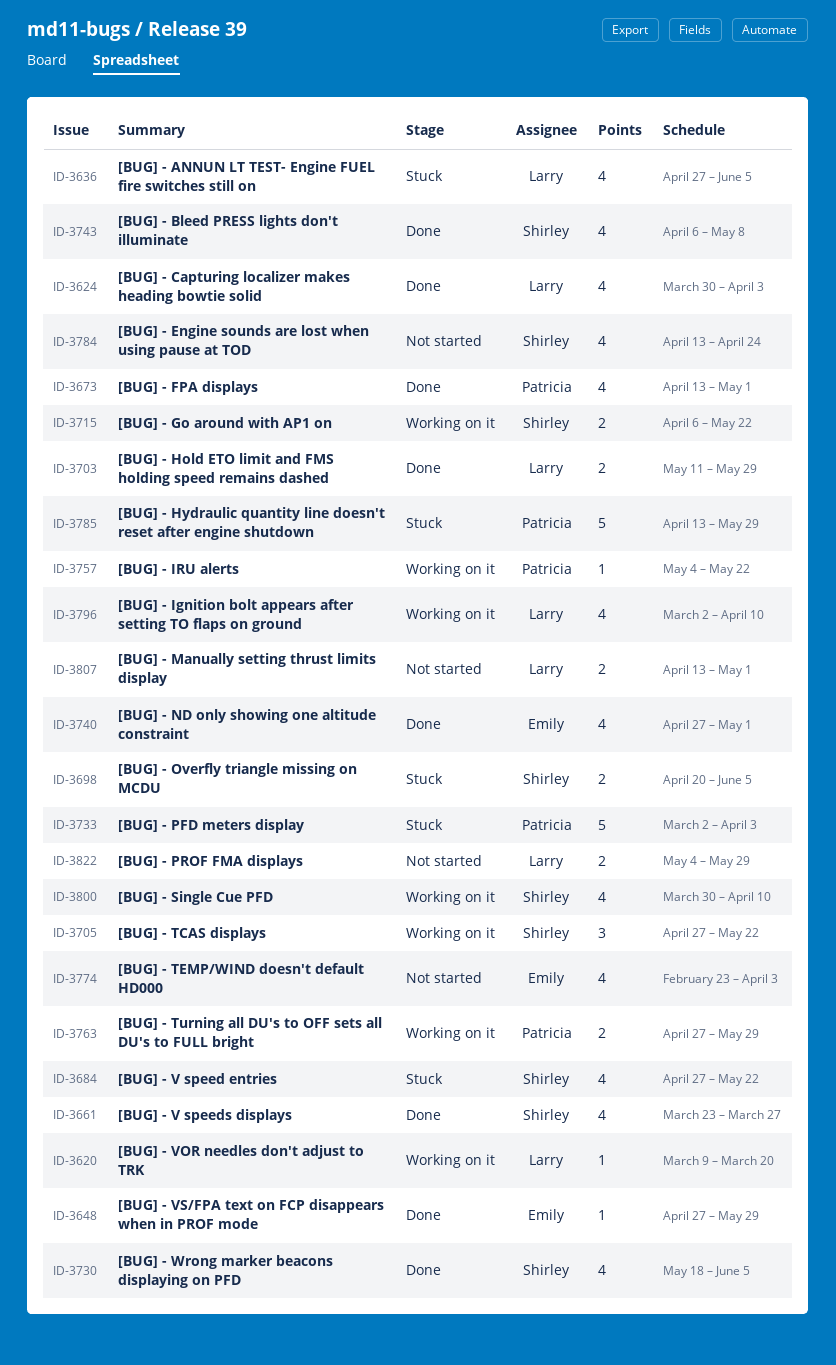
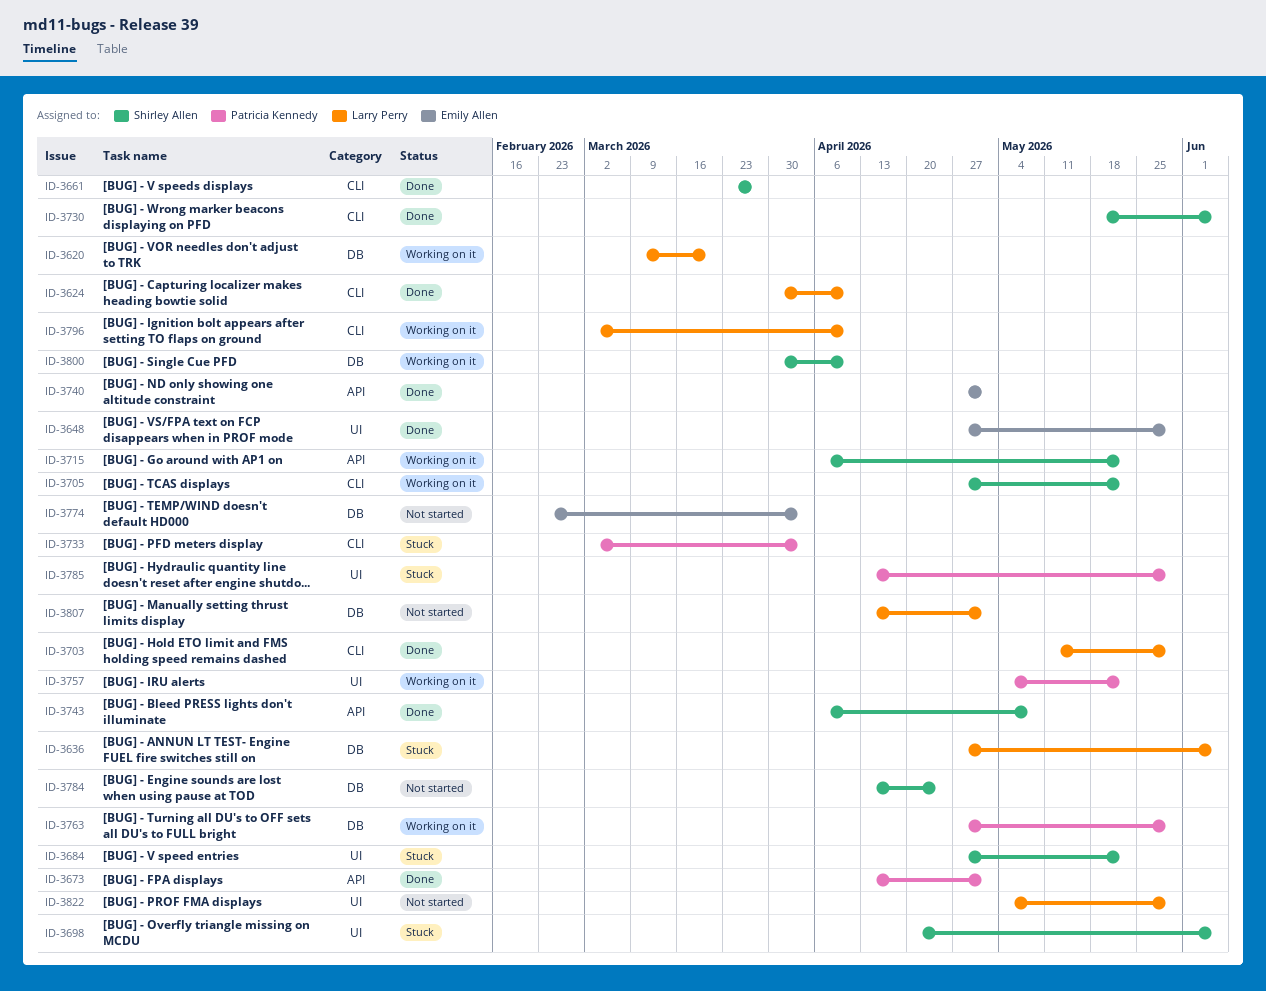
ID-3624, due: Apr 3 -> Apr 10

